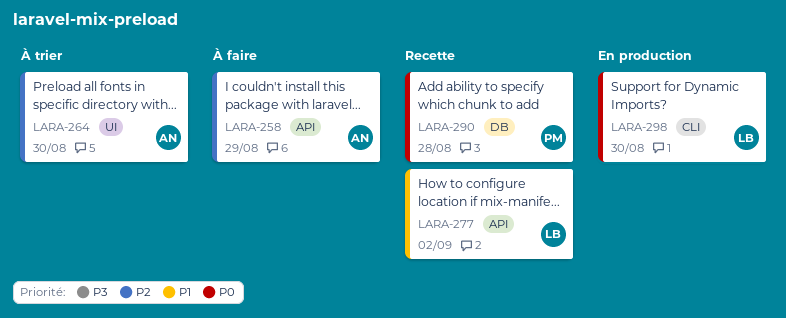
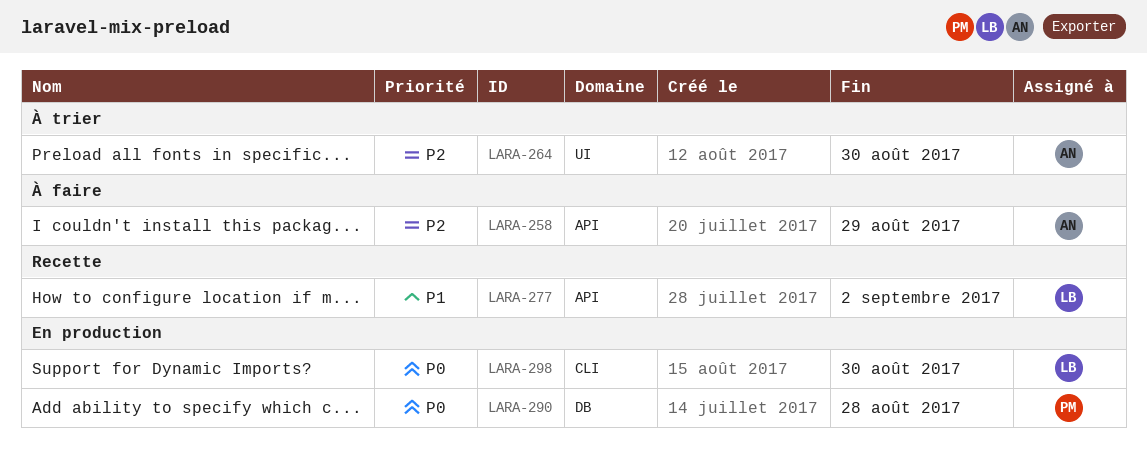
LARA-290, status: Recette -> En production

